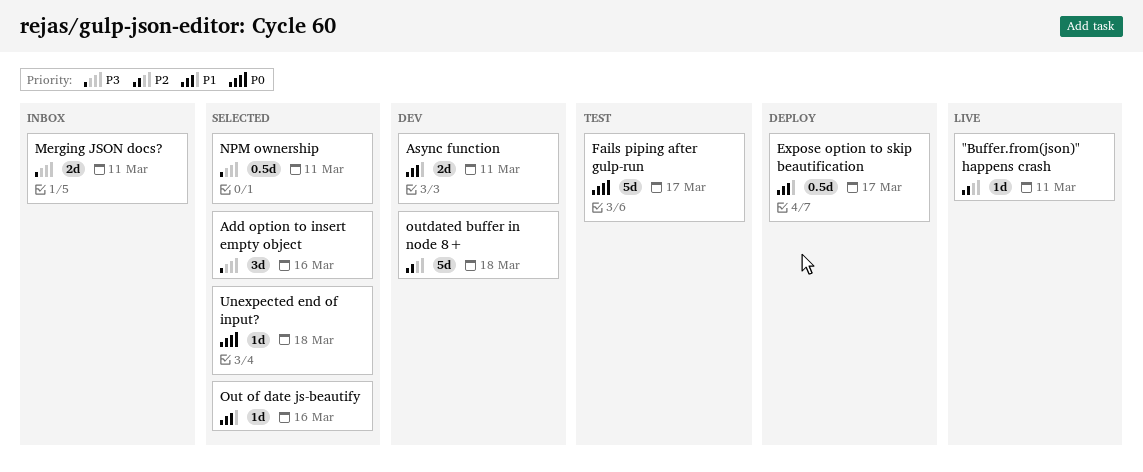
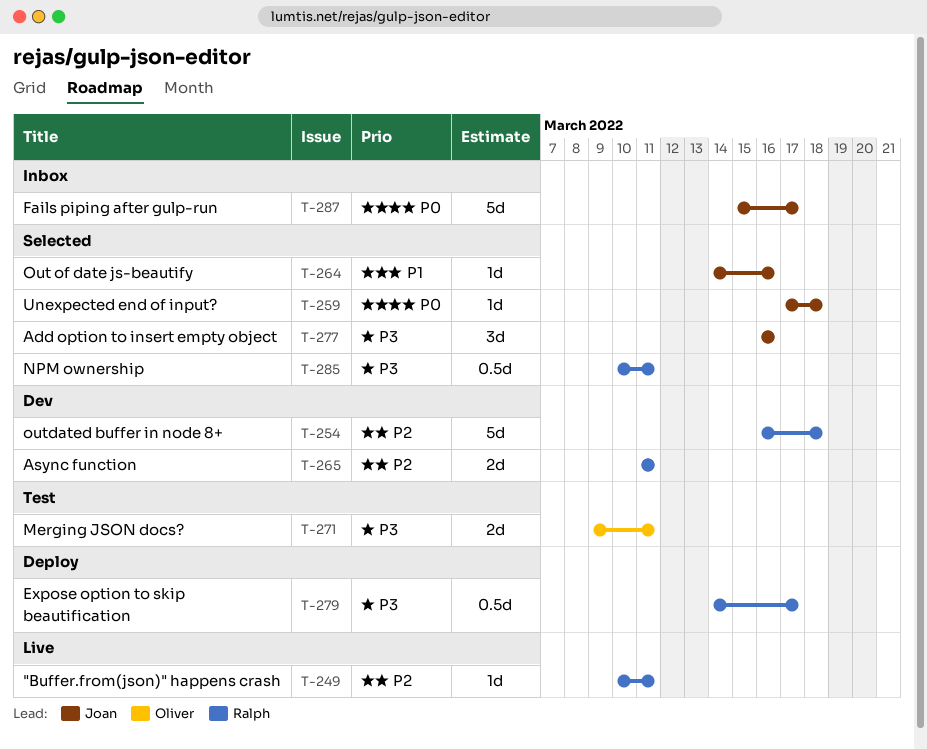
Async function, priority: P1 -> P2
Expose option to skip beautification, priority: P1 -> P3
Fails piping after gulp-run, status: Test -> Inbox
Merging JSON docs?, status: Inbox -> Test

